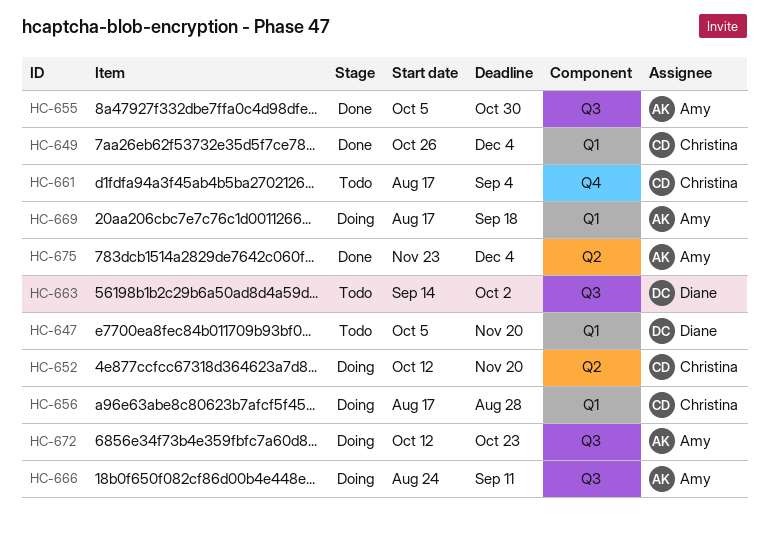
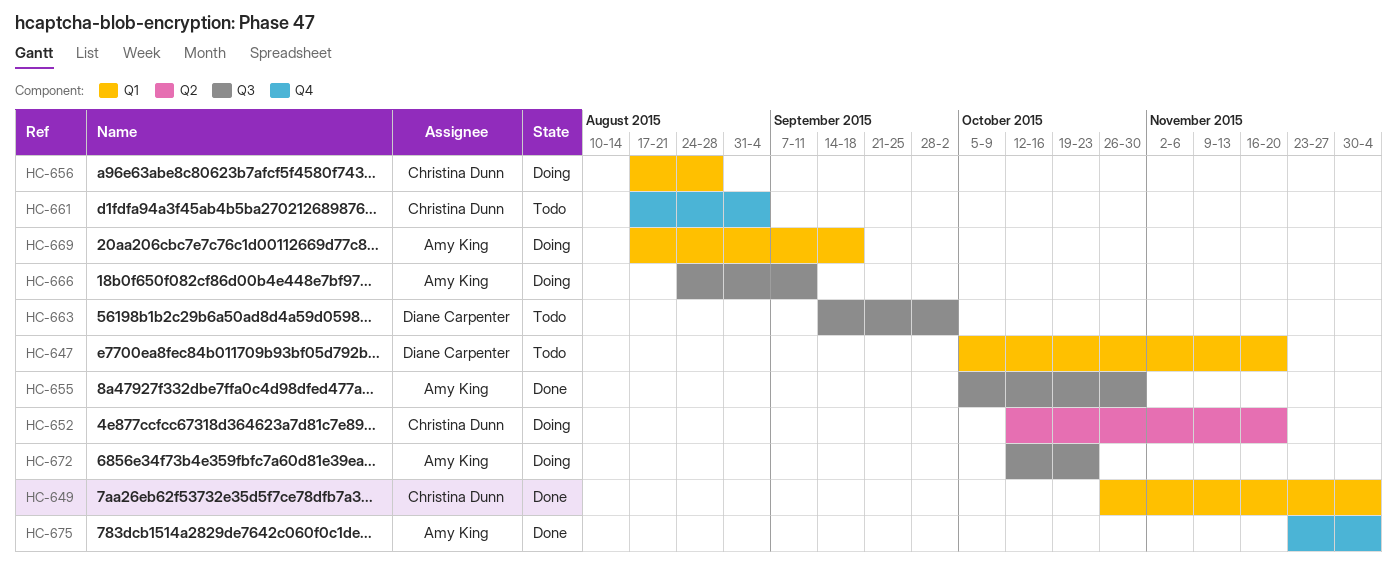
HC-675, label: Q2 -> Q4

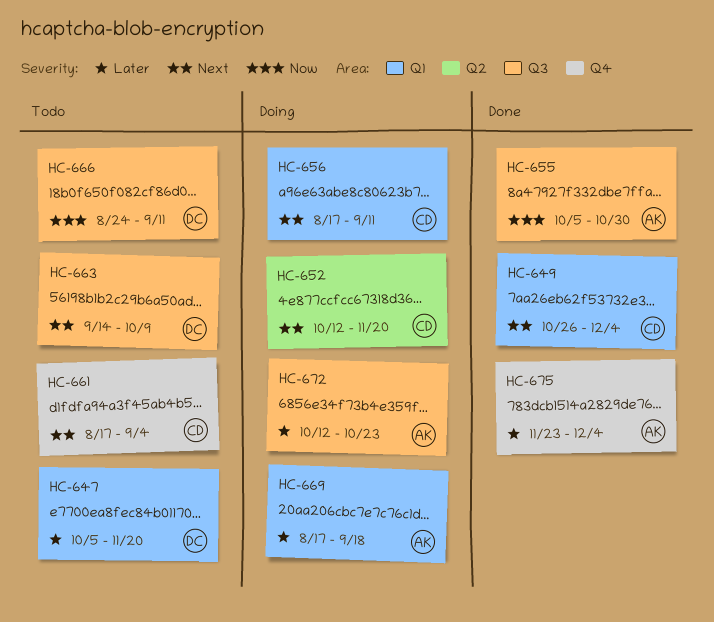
HC-656, due: Aug 28 -> Sep 11
HC-663, due: Oct 2 -> Oct 9
HC-666, status: Doing -> Todo
HC-666, owner: Amy King -> Diane Carpenter

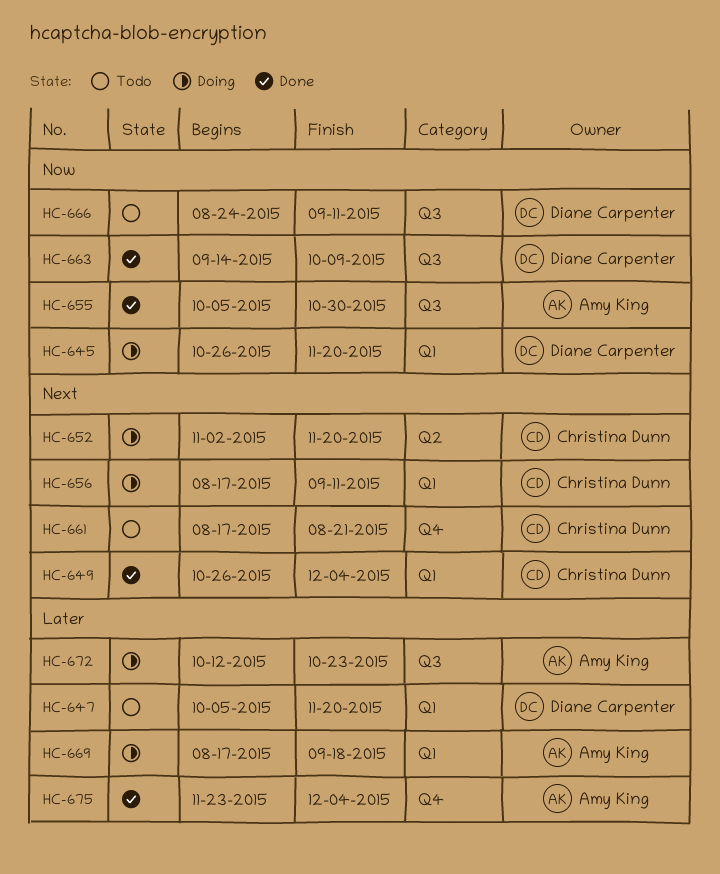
HC-645: none -> present
HC-652, start: Oct 12 -> Nov 2
HC-661, due: Sep 4 -> Aug 21
HC-663, status: Todo -> Done
HC-663, priority: Next -> Now

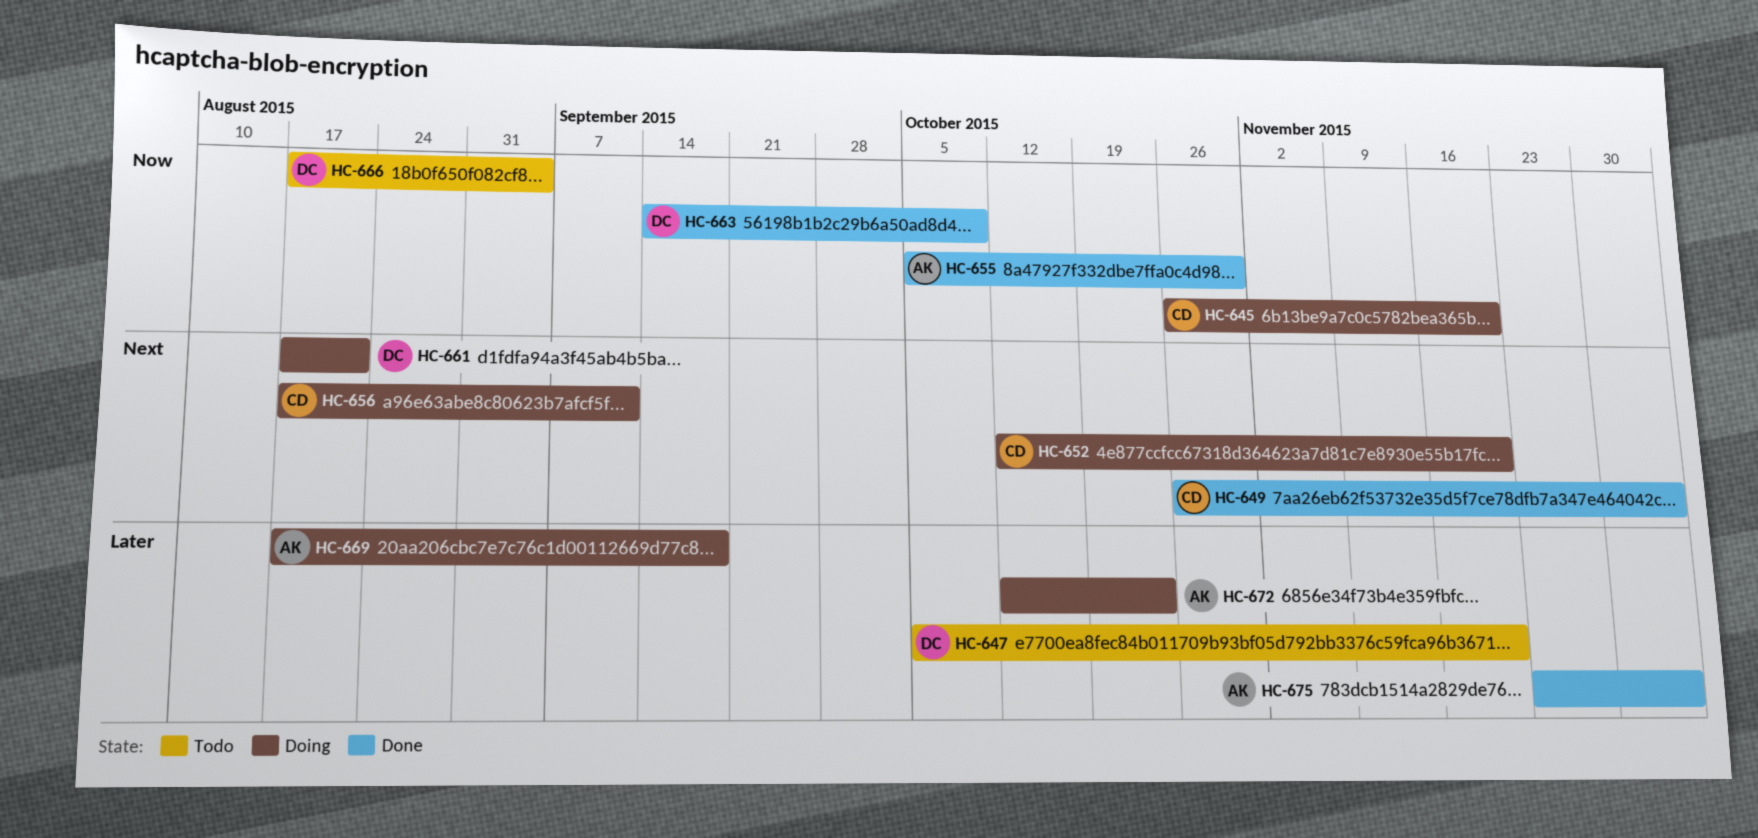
HC-645, owner: Diane Carpenter -> Christina Dunn
HC-652, start: Nov 2 -> Oct 12
HC-661, status: Todo -> Doing
HC-661, owner: Christina Dunn -> Diane Carpenter
HC-666, start: Aug 24 -> Aug 17
HC-666, due: Sep 11 -> Sep 4

